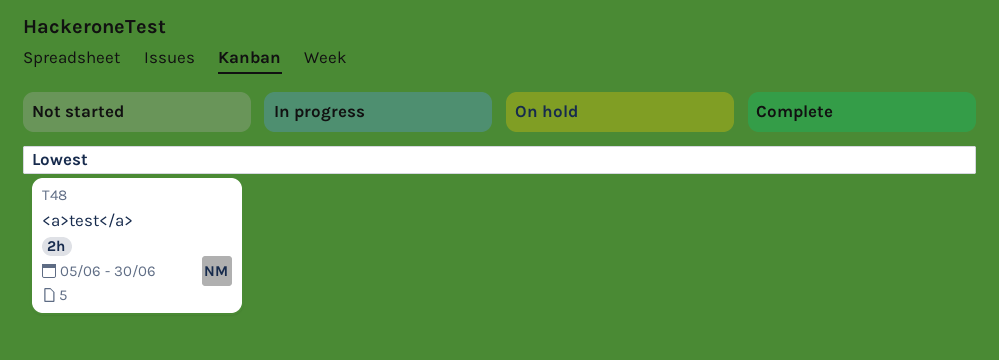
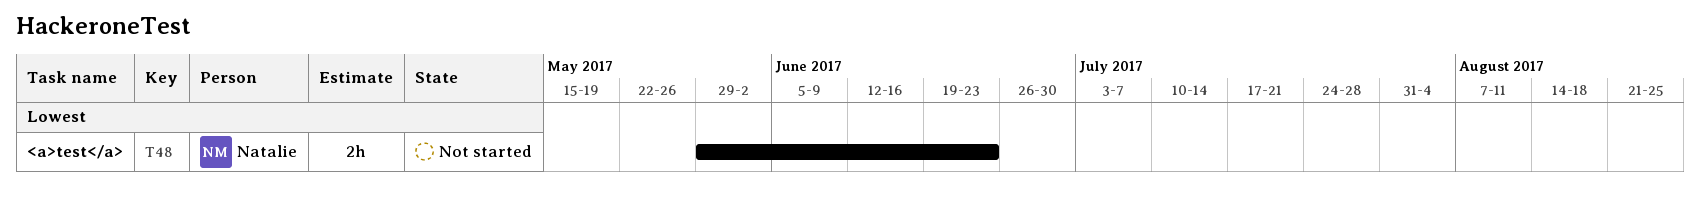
T48, start: Jun 5 -> May 29
T48, due: Jun 30 -> Jun 23

